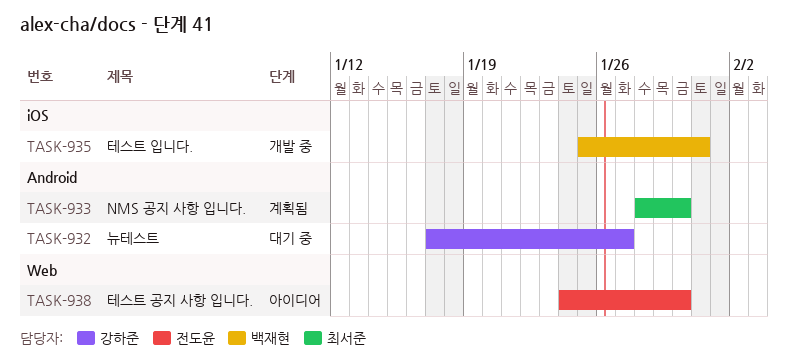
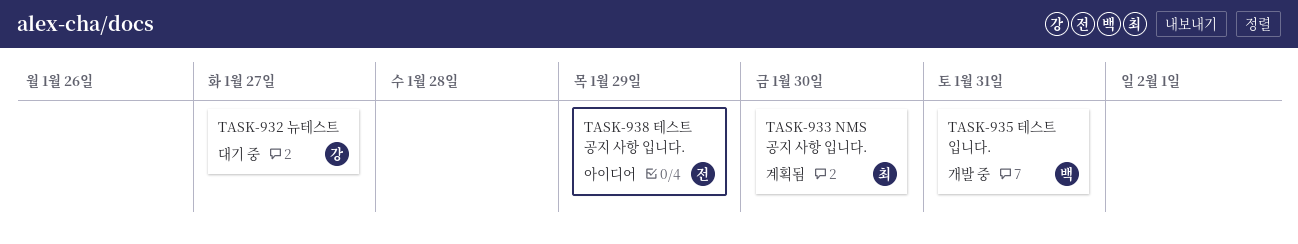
TASK-938, due: Jan 30 -> Jan 29

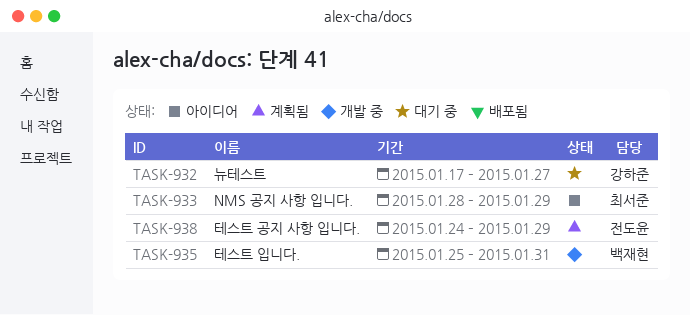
TASK-933, status: 계획됨 -> 아이디어
TASK-933, due: Jan 30 -> Jan 29
TASK-938, status: 아이디어 -> 계획됨

